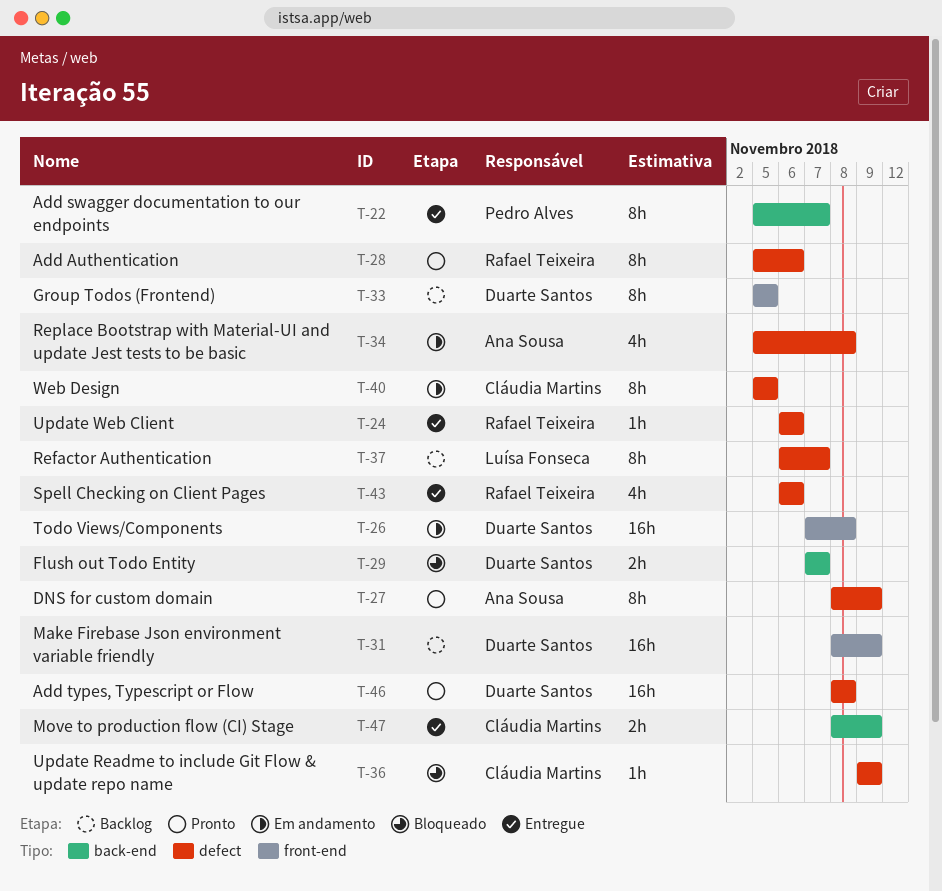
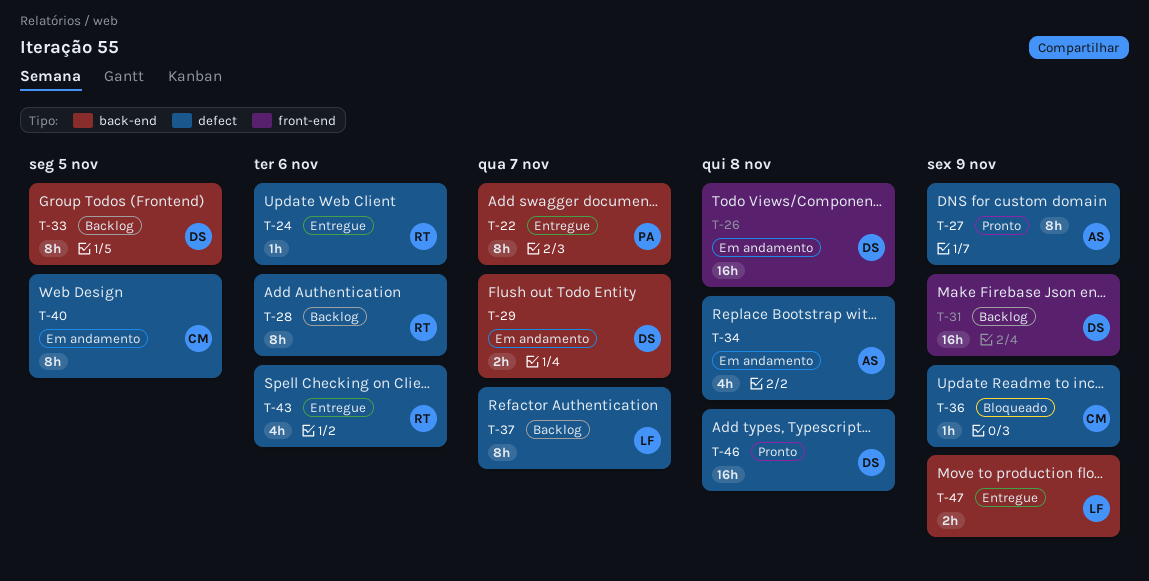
T-28, status: Pronto -> Backlog
T-29, status: Bloqueado -> Em andamento
T-33, label: front-end -> back-end
T-47, owner: Cláudia Martins -> Luísa Fonseca

